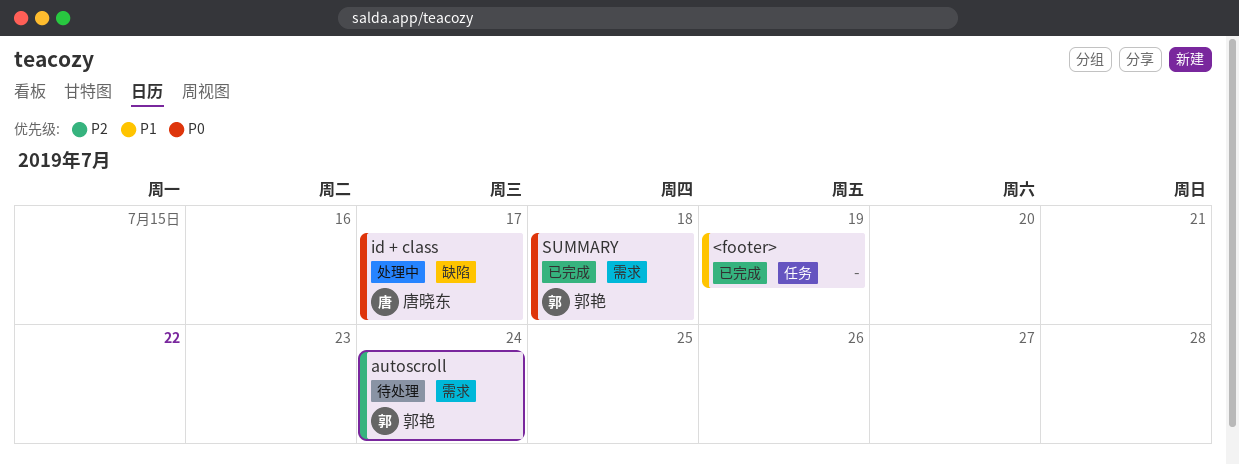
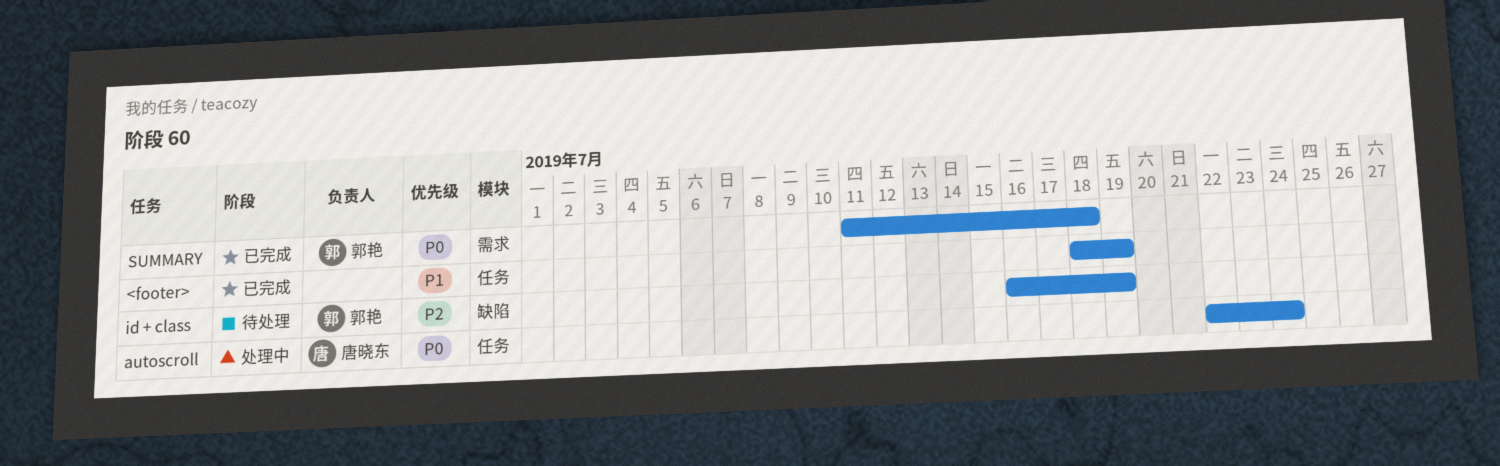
autoscroll, status: 待处理 -> 处理中
autoscroll, owner: 郭艳 -> 唐晓东
autoscroll, priority: P2 -> P0
autoscroll, label: 需求 -> 任务
id + class, status: 处理中 -> 待处理
id + class, owner: 唐晓东 -> 郭艳
id + class, priority: P0 -> P2
id + class, due: Jul 17 -> Jul 19

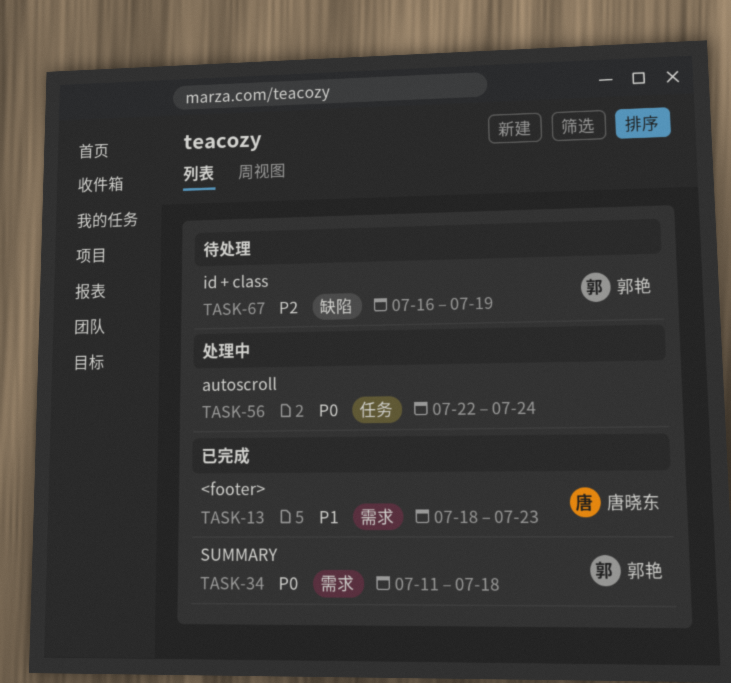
<footer>, owner: none -> 唐晓东
<footer>, label: 任务 -> 需求
<footer>, due: Jul 19 -> Jul 23
autoscroll, owner: 唐晓东 -> none

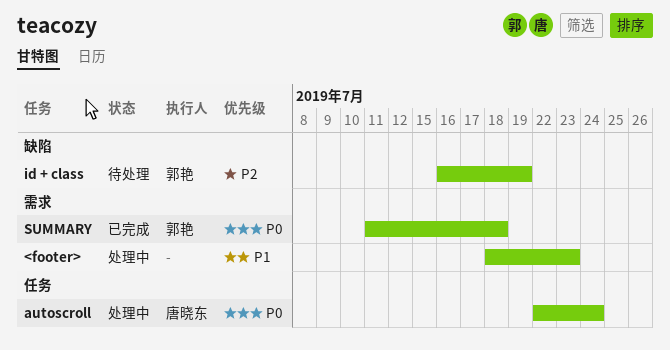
<footer>, status: 已完成 -> 处理中
<footer>, owner: 唐晓东 -> none
autoscroll, owner: none -> 唐晓东

